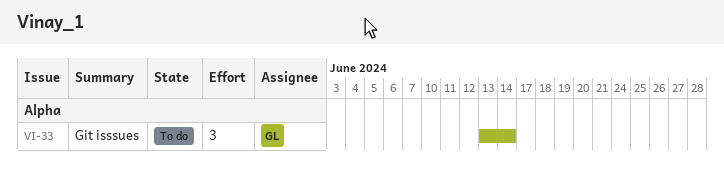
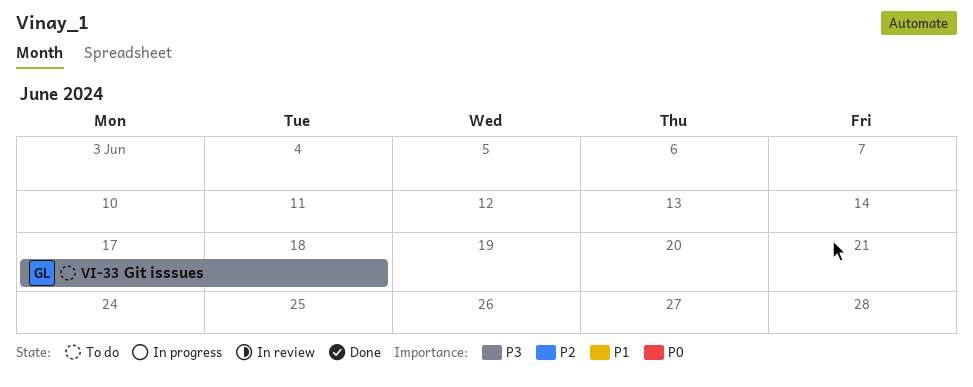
VI-33, start: Jun 13 -> Jun 17
VI-33, due: Jun 14 -> Jun 18

